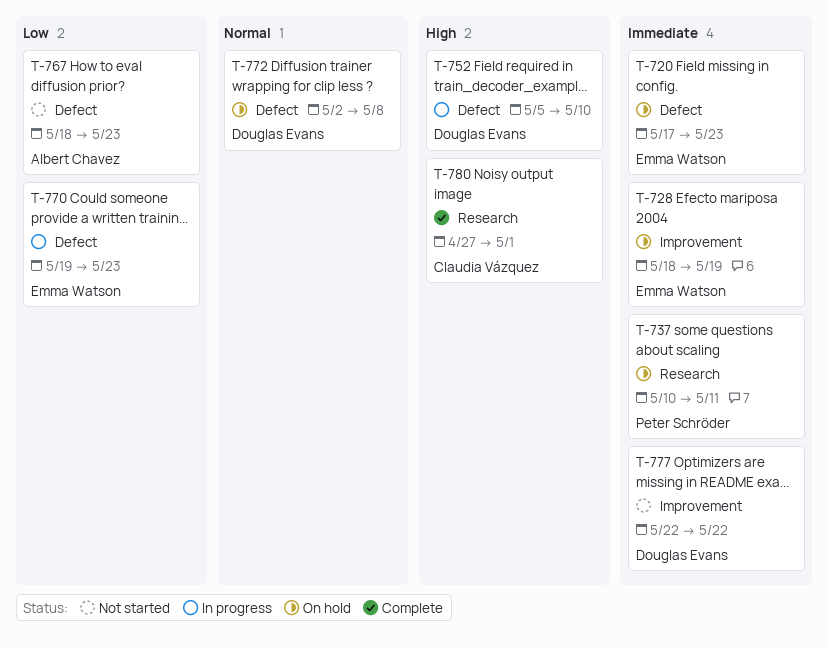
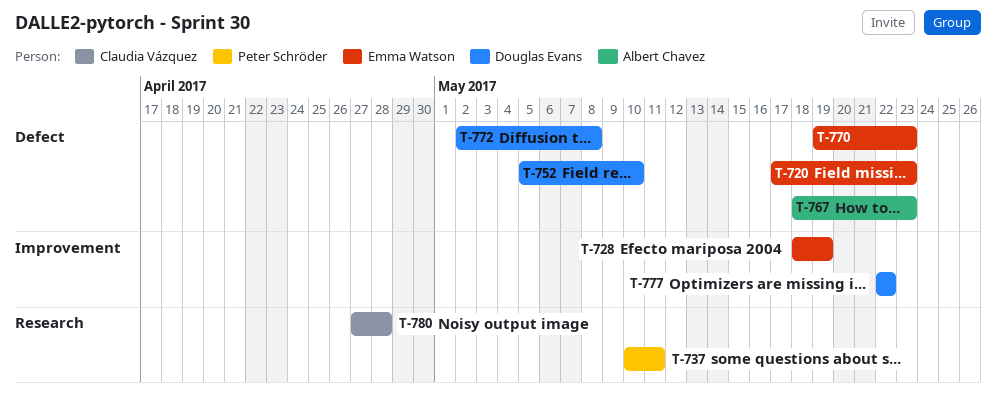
T-780, due: May 1 -> Apr 28

